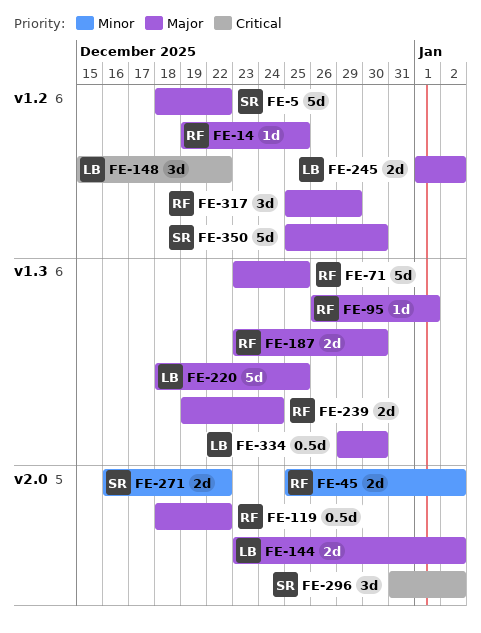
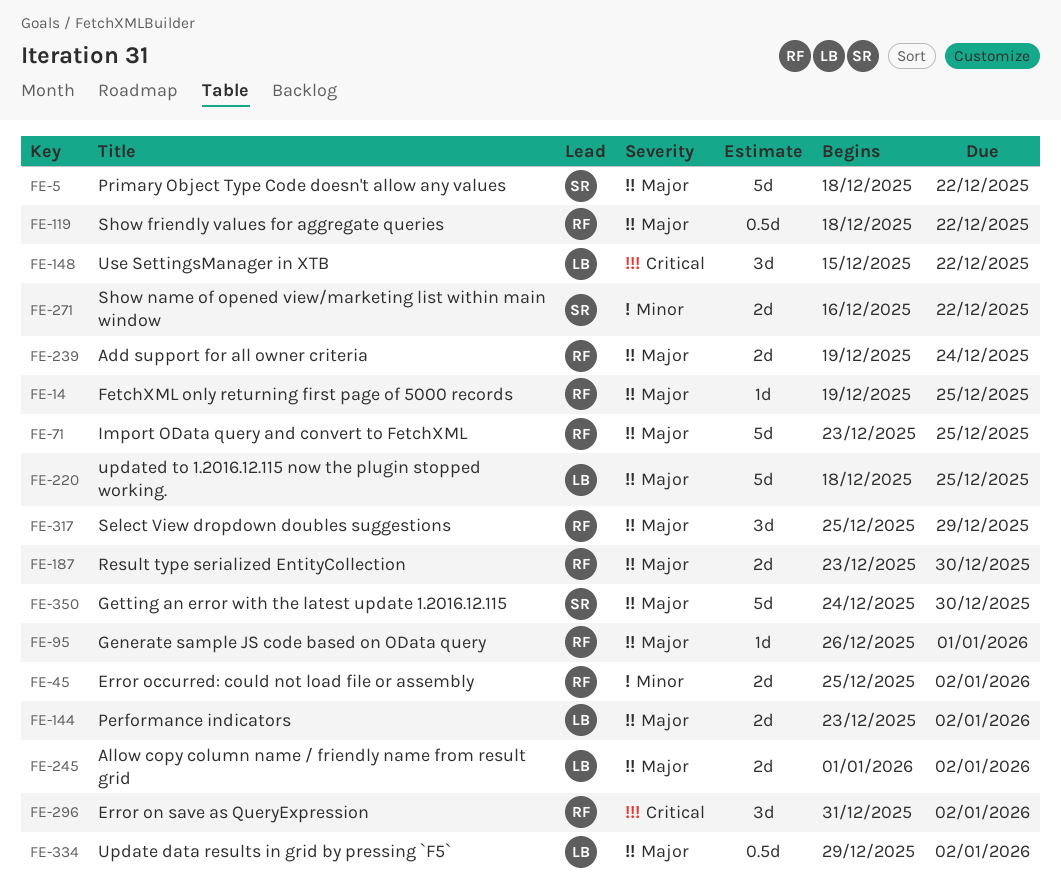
FE-296, owner: SR -> RF
FE-334, due: Dec 30 -> Jan 2
FE-350, start: Dec 25 -> Dec 24

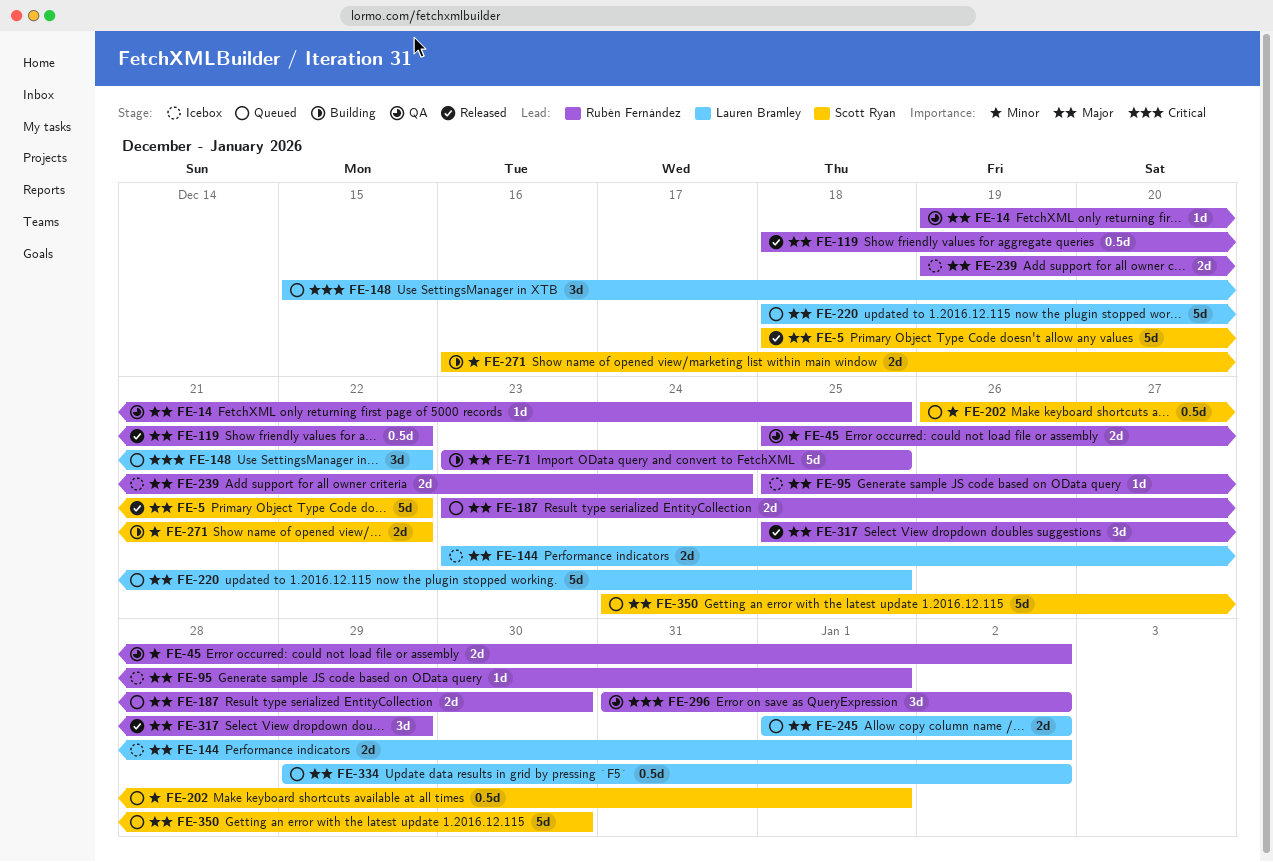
FE-95, start: Dec 26 -> Dec 25
FE-202: none -> present

